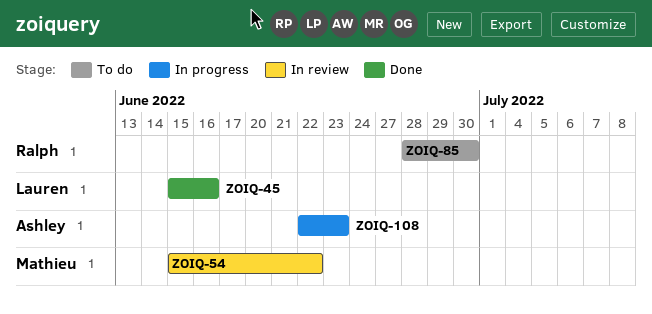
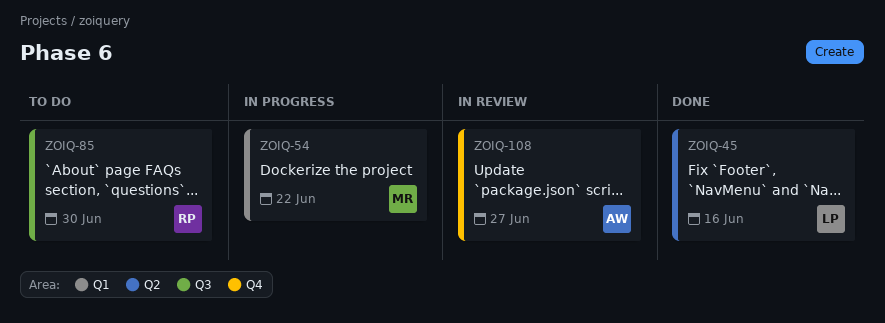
ZOIQ-54, status: In review -> In progress
ZOIQ-108, status: In progress -> In review
ZOIQ-108, due: Jun 23 -> Jun 27

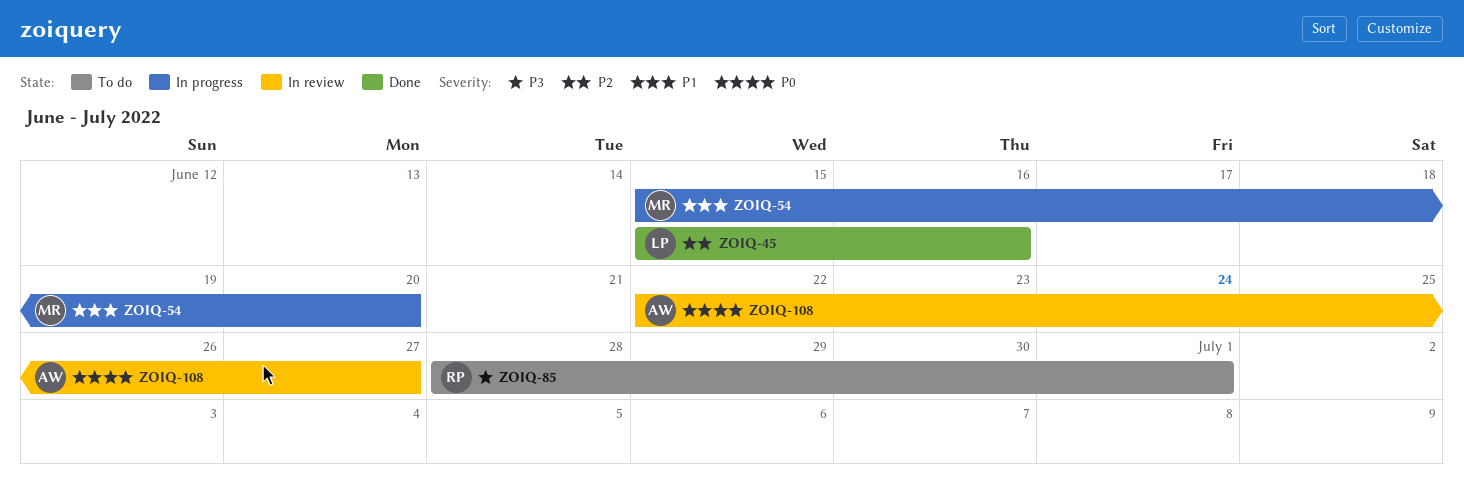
ZOIQ-54, due: Jun 22 -> Jun 20
ZOIQ-85, due: Jun 30 -> Jul 1

